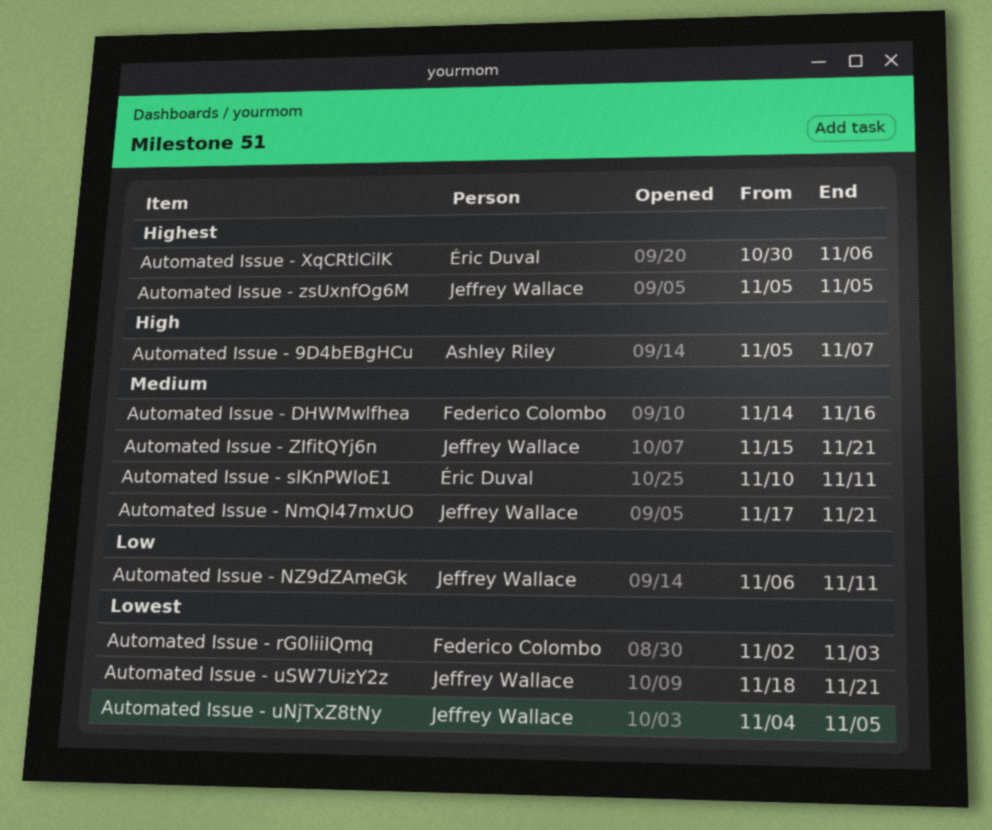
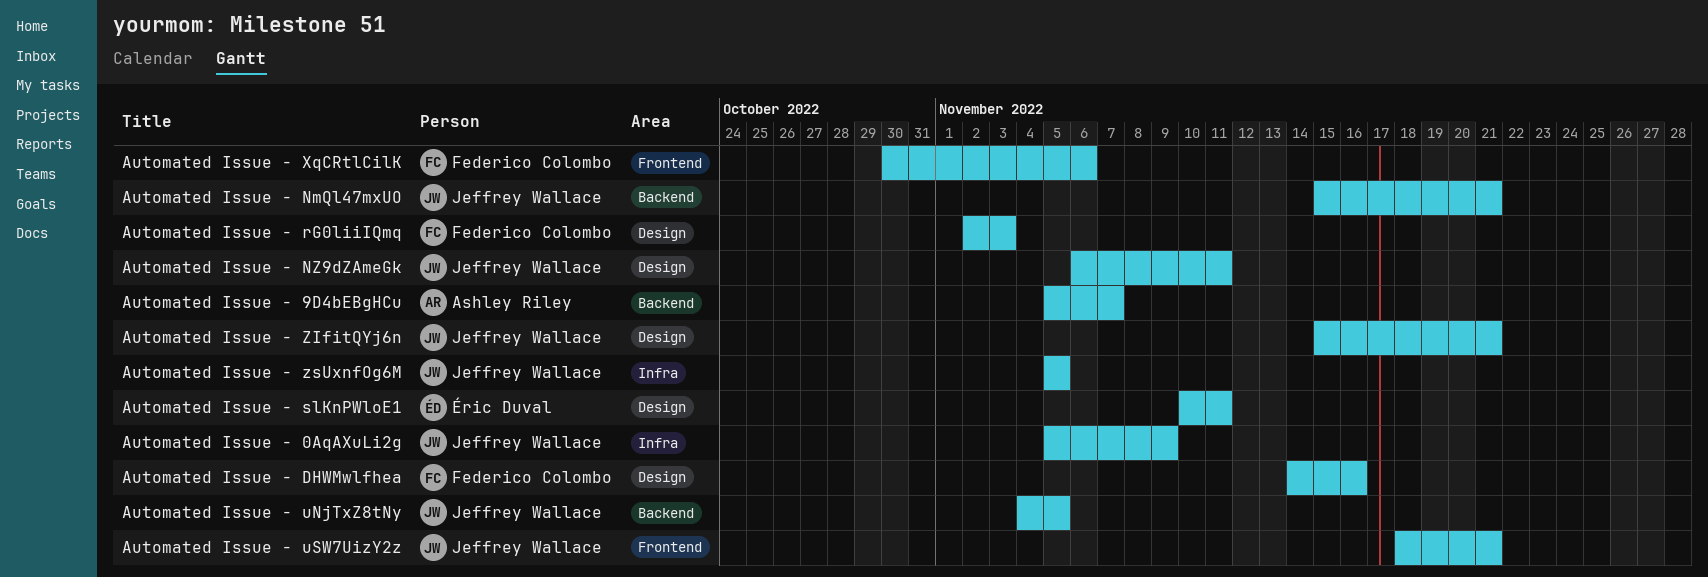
Automated Issue - 0AqAXuLi2g: none -> present
Automated Issue - NmQl47mxUO, start: Nov 17 -> Nov 15
Automated Issue - XqCRtlCilK, owner: Éric Duval -> Federico Colombo

